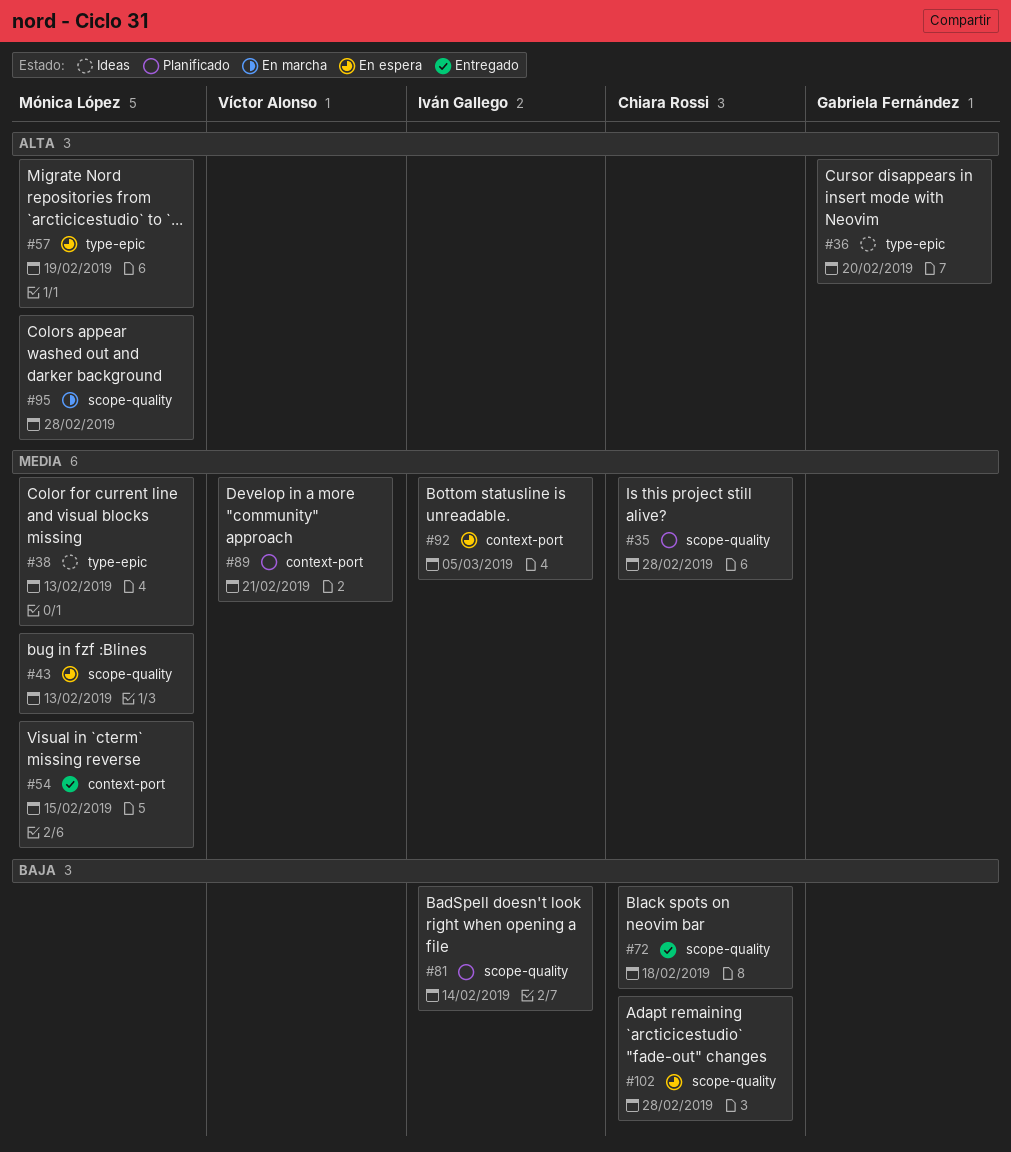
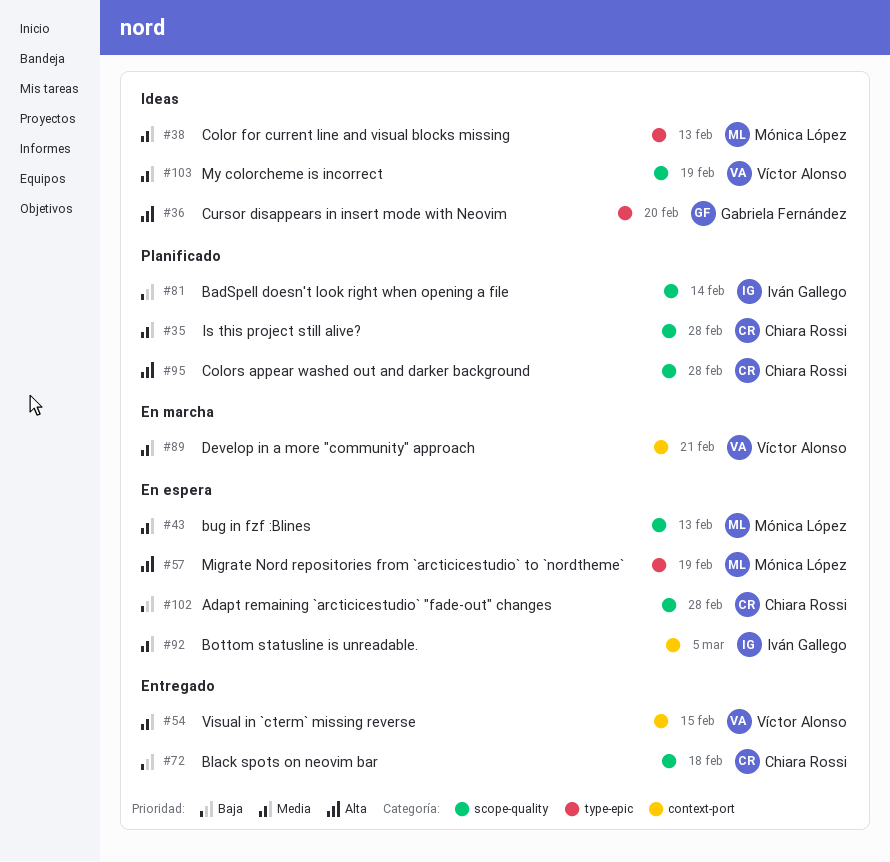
#54, owner: Mónica López -> Víctor Alonso
#89, status: Planificado -> En marcha
#95, status: En marcha -> Planificado
#95, owner: Mónica López -> Chiara Rossi
#103: none -> present

